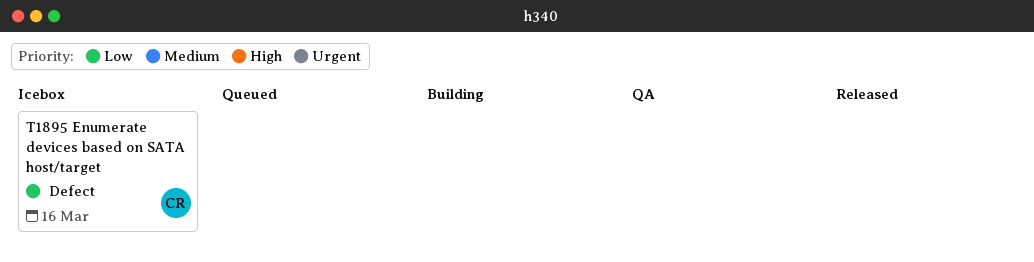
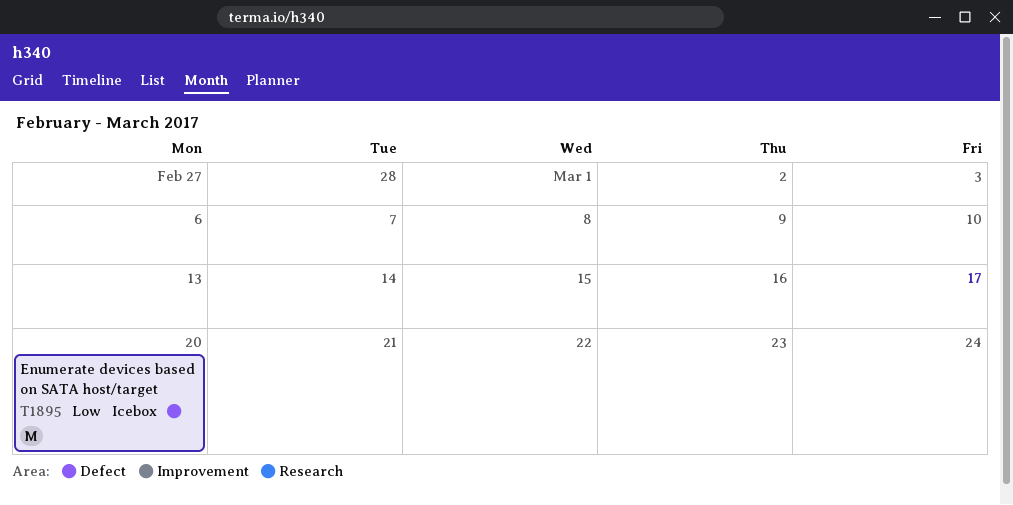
T1895, due: Mar 16 -> Mar 20

